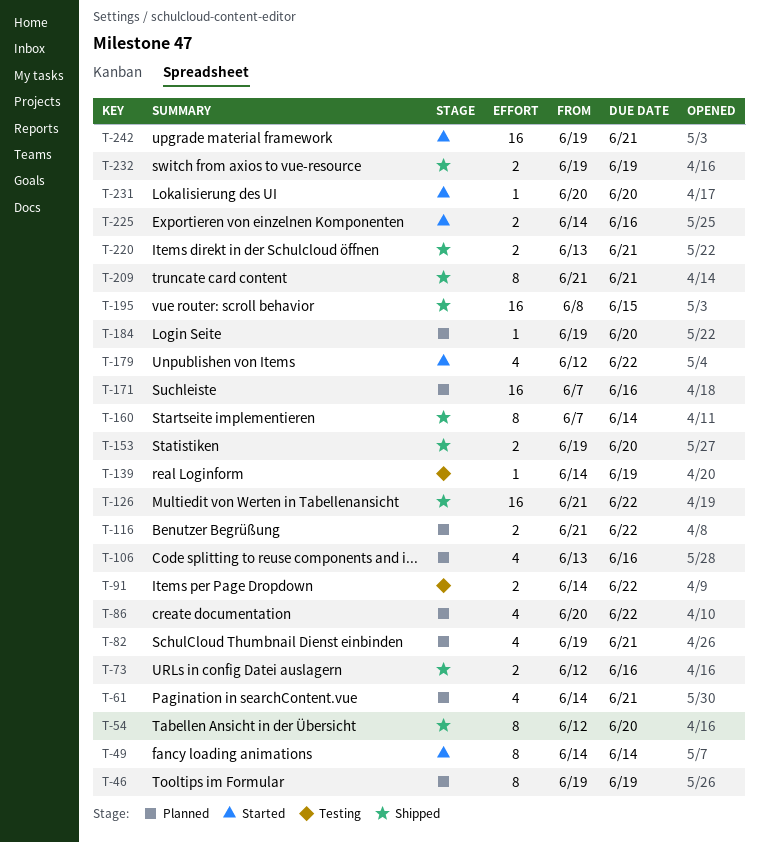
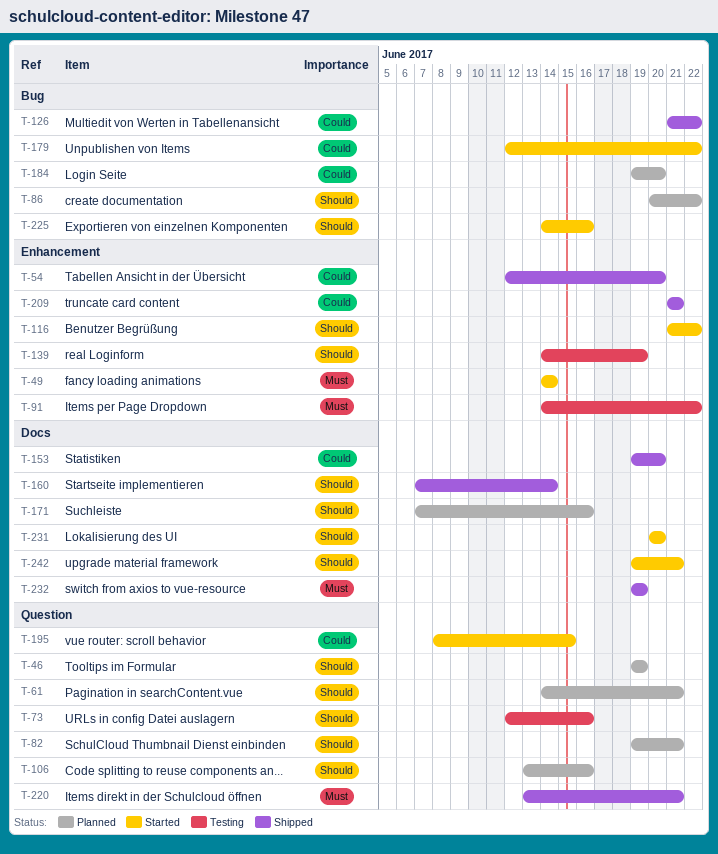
T-73, status: Shipped -> Testing
T-116, status: Planned -> Started
T-195, status: Shipped -> Started

